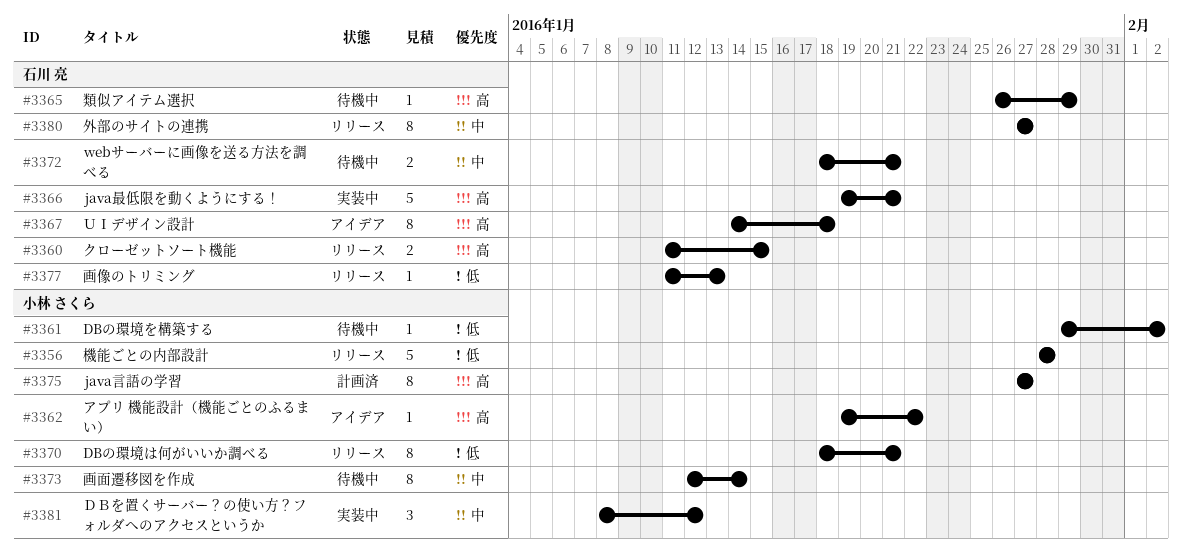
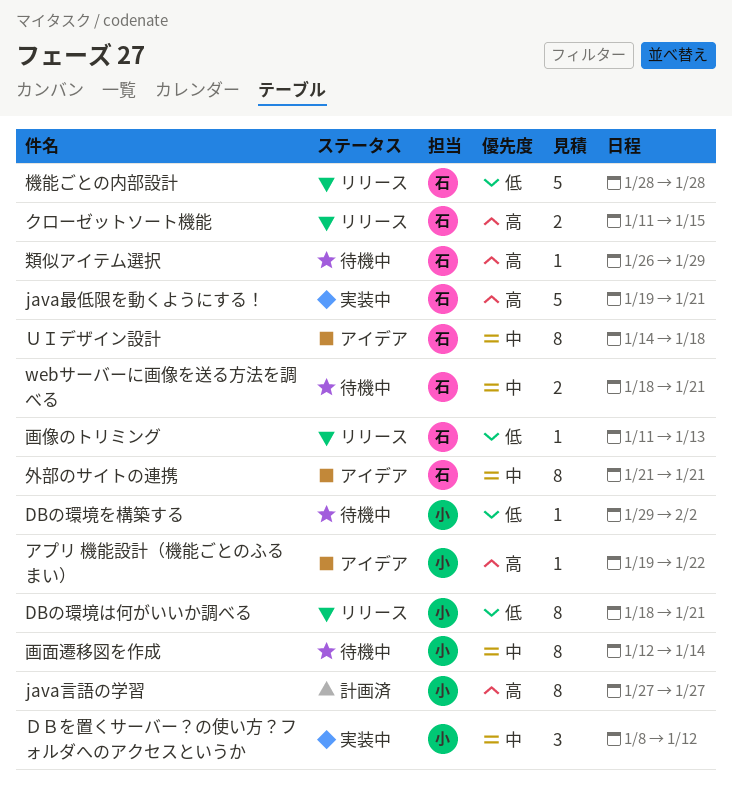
外部のサイトの連携, status: リリース -> アイデア
外部のサイトの連携, start: Jan 27 -> Jan 21
外部のサイトの連携, due: Jan 27 -> Jan 21
機能ごとの内部設計, owner: 小林 さくら -> 石川 亮
ＵＩデザイン設計, priority: 高 -> 中

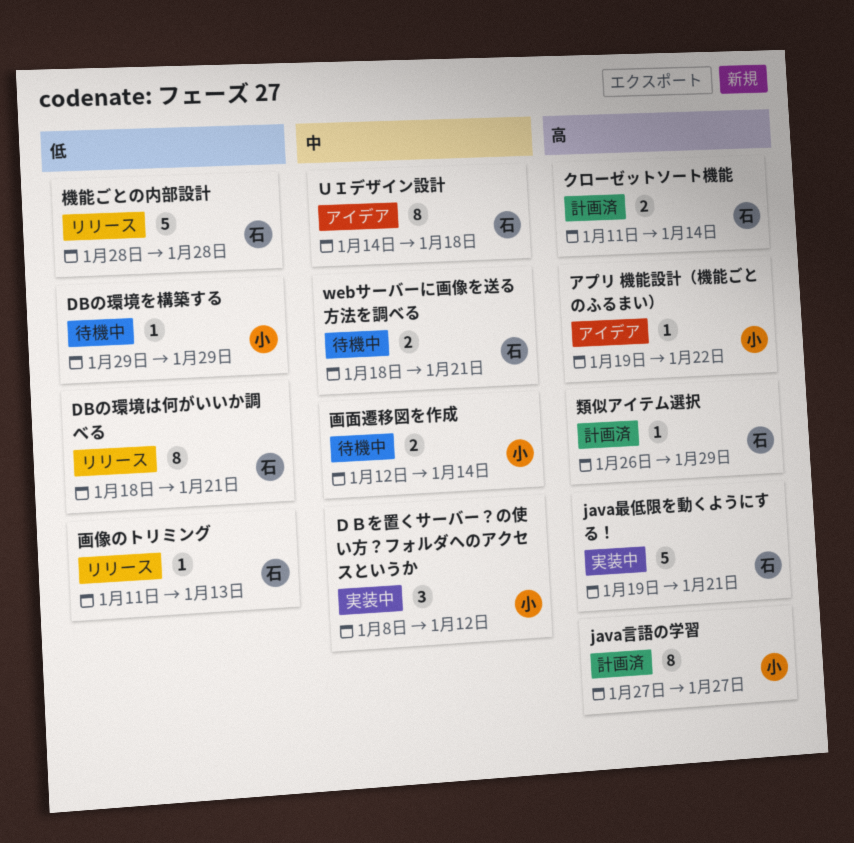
DBの環境は何がいいか調べる, owner: 小 -> 石
DBの環境を構築する, due: Feb 2 -> Jan 29
クローゼットソート機能, status: リリース -> 計画済
クローゼットソート機能, due: Jan 15 -> Jan 14
外部のサイトの連携: present -> none
画面遷移図を作成, estimate: 8 -> 2
類似アイテム選択, status: 待機中 -> 計画済

